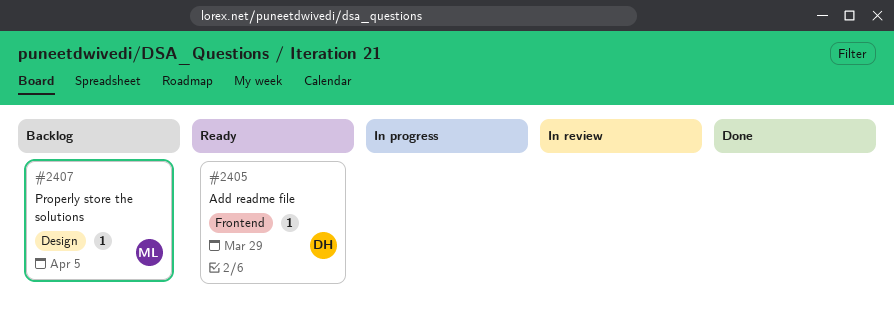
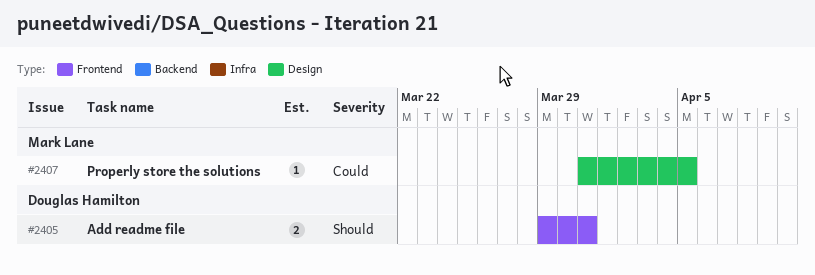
#2405, estimate: 1 -> 2
#2405, due: Mar 29 -> Mar 31

